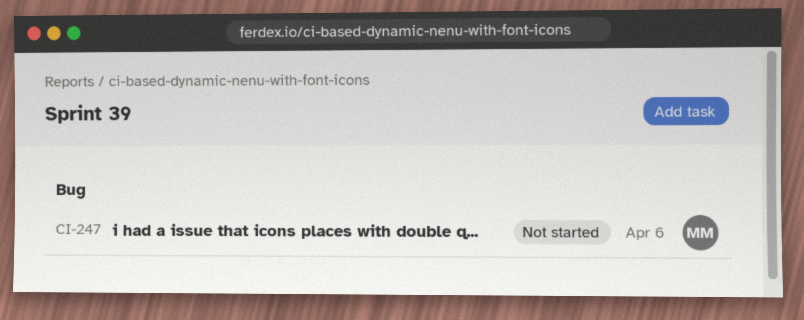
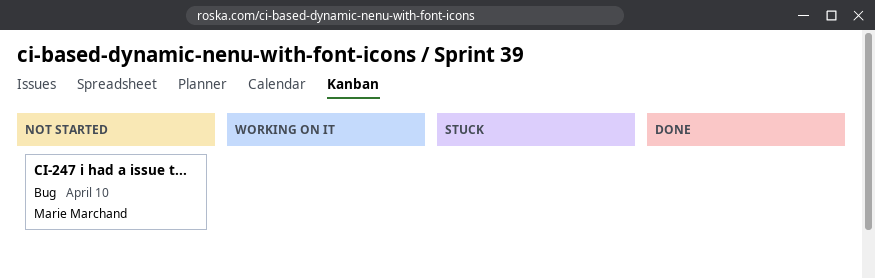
CI-247, due: Apr 6 -> Apr 10

